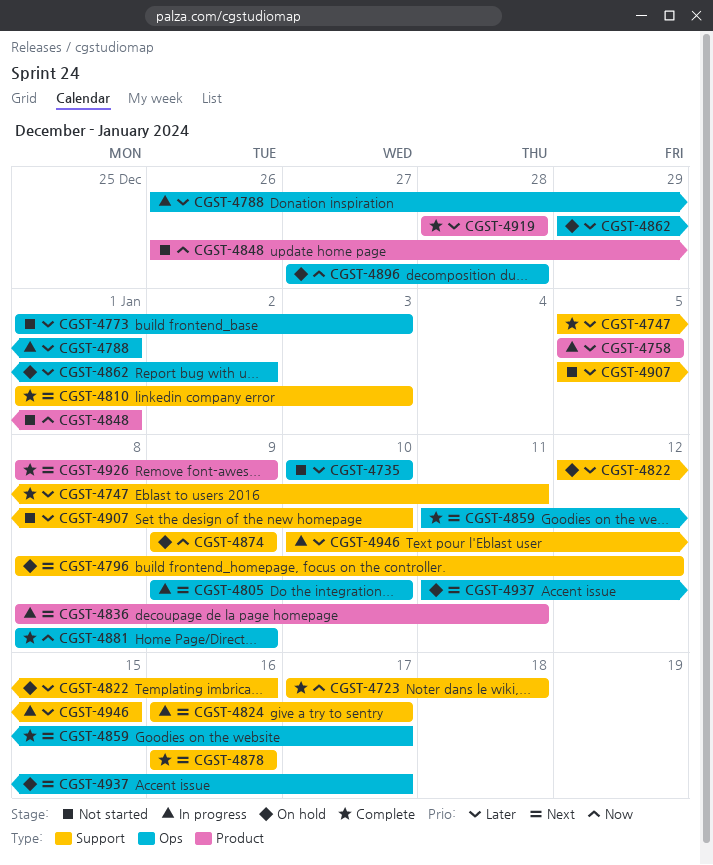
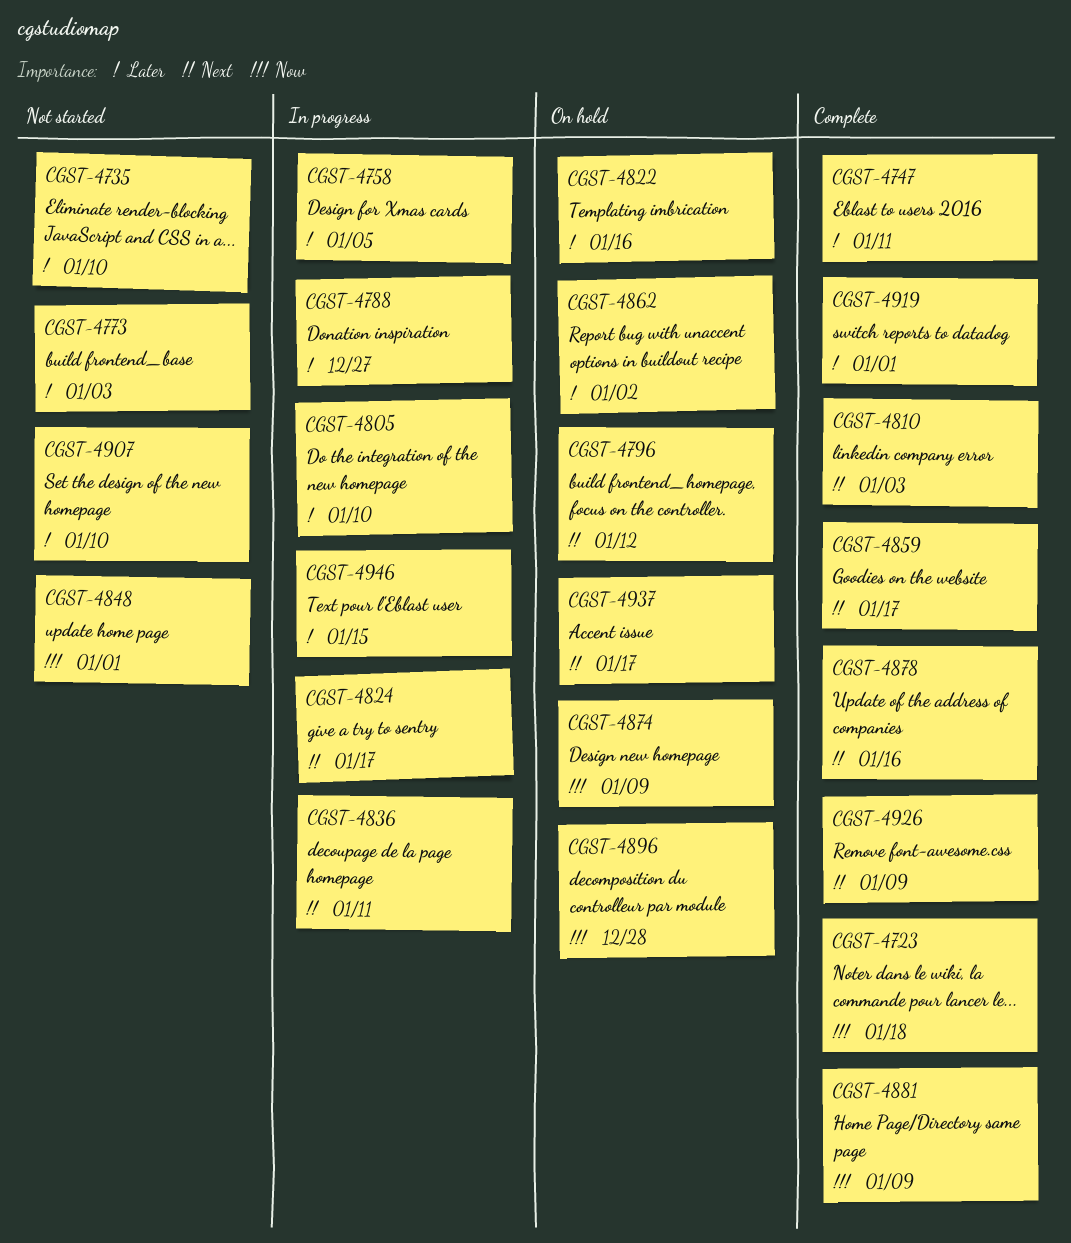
CGST-4788, due: Jan 1 -> Dec 27
CGST-4805, priority: Next -> Later
CGST-4919, due: Dec 28 -> Jan 1

